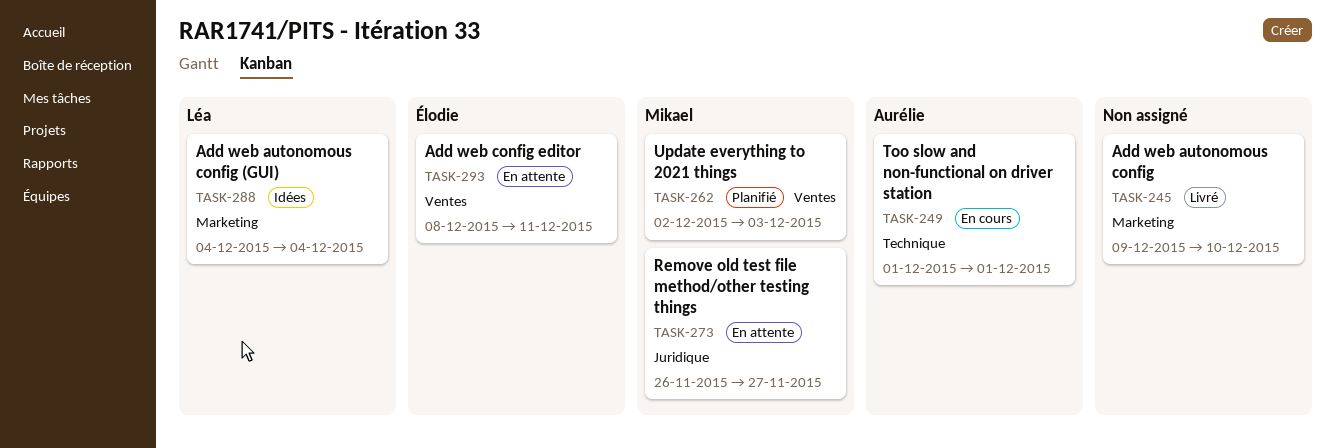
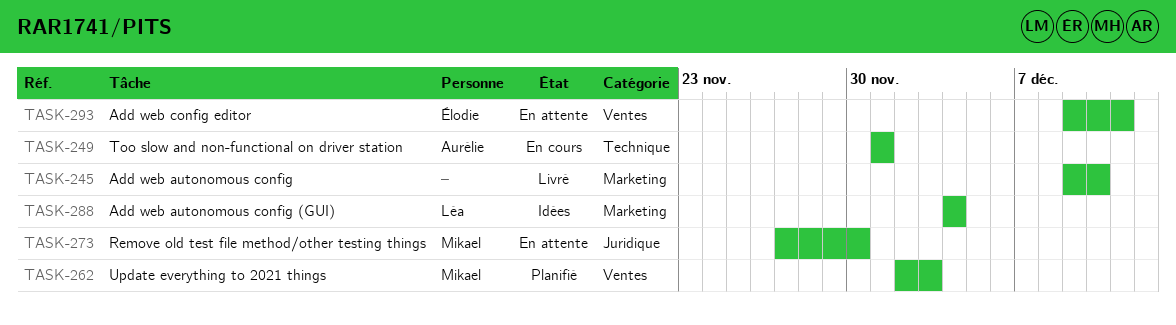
TASK-273, start: Nov 26 -> Nov 27
TASK-273, due: Nov 27 -> Nov 30
TASK-293, start: Dec 8 -> Dec 9

